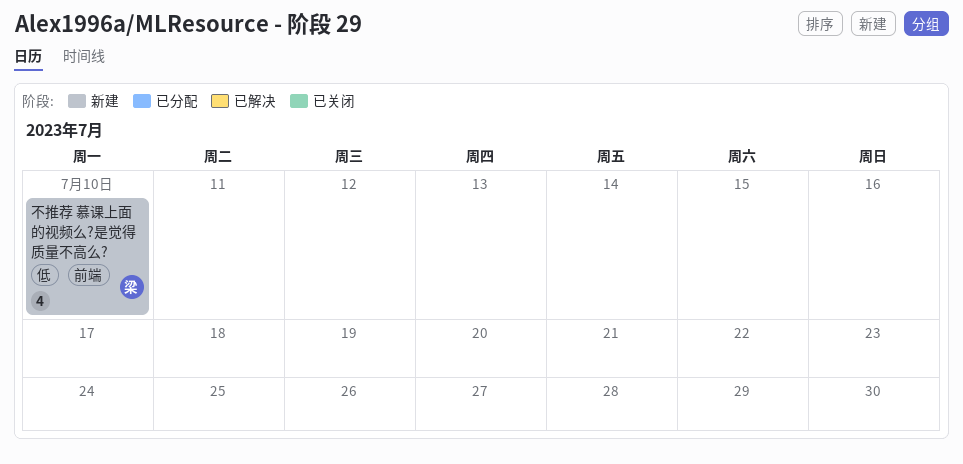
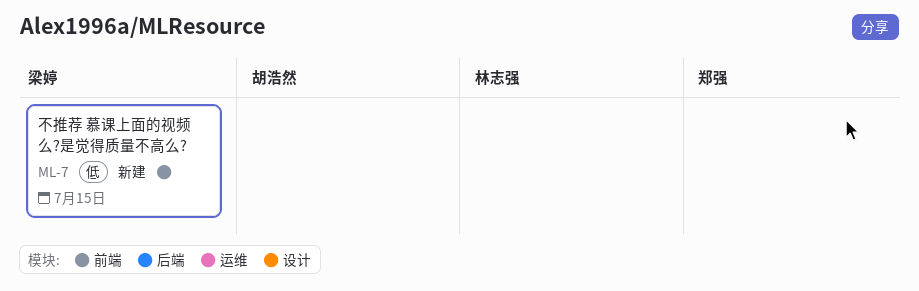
不推荐 慕课上面的视频么?是觉得质量不高么?, due: Jul 10 -> Jul 15

